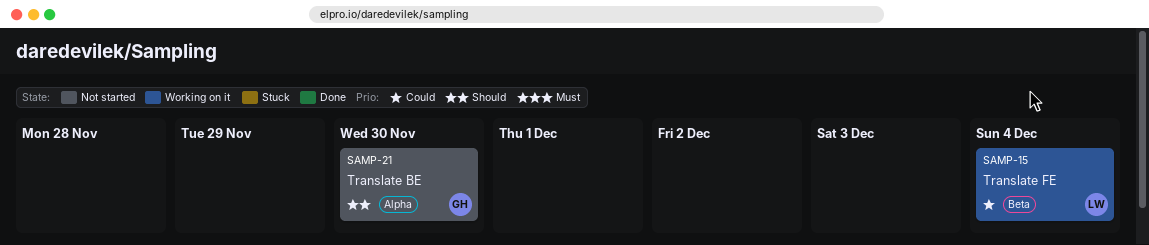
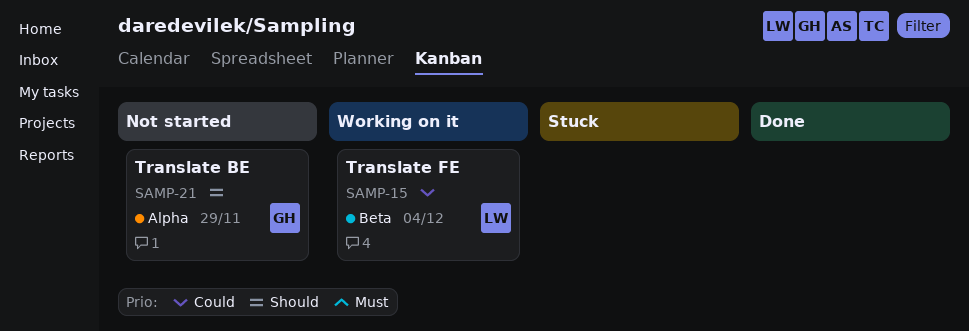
SAMP-21, due: Nov 30 -> Nov 29

